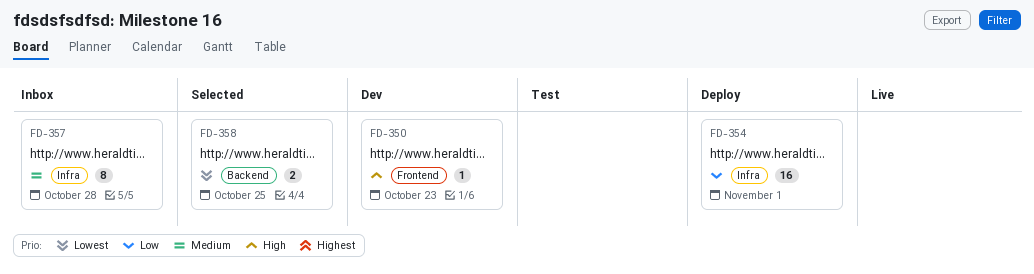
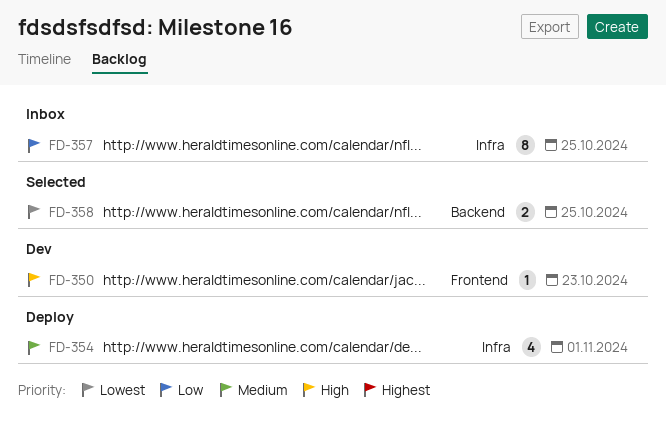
FD-354, priority: Low -> Medium
FD-354, estimate: 16 -> 4
FD-357, priority: Medium -> Low
FD-357, due: Oct 28 -> Oct 25

